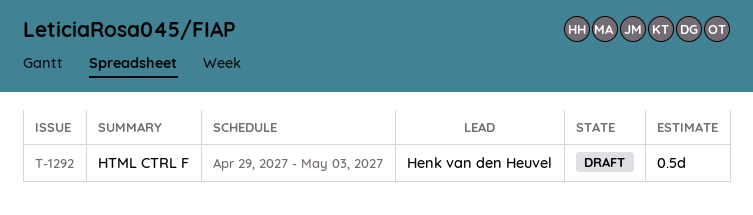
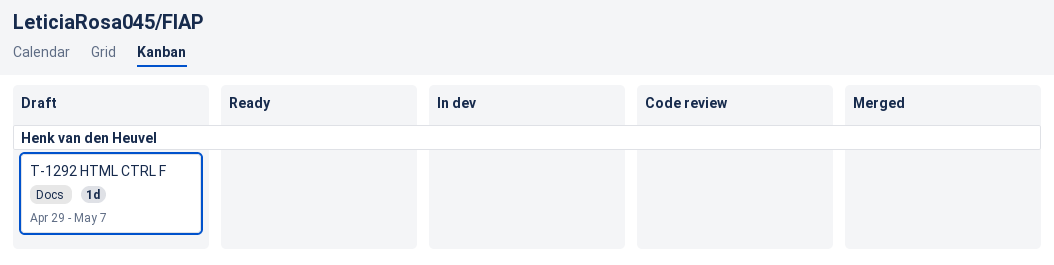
T-1292, estimate: 0.5d -> 1d
T-1292, due: May 3 -> May 7

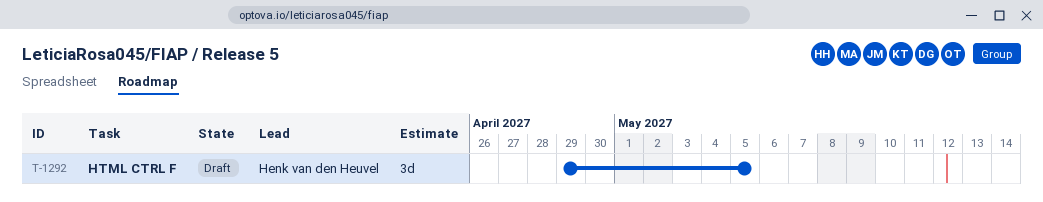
T-1292, estimate: 1d -> 3d
T-1292, due: May 7 -> May 5

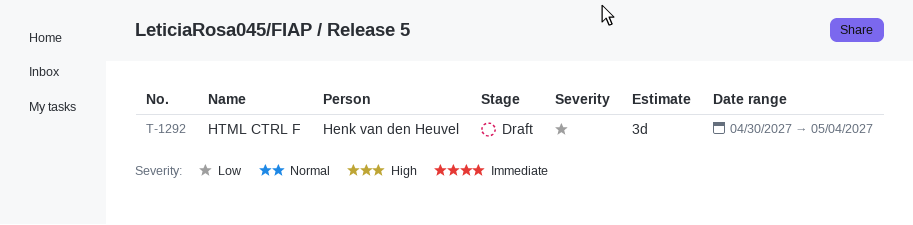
T-1292, start: Apr 29 -> Apr 30
T-1292, due: May 5 -> May 4

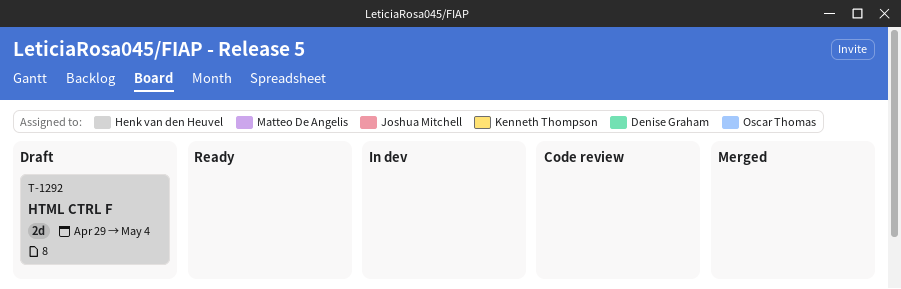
T-1292, estimate: 3d -> 2d
T-1292, start: Apr 30 -> Apr 29

